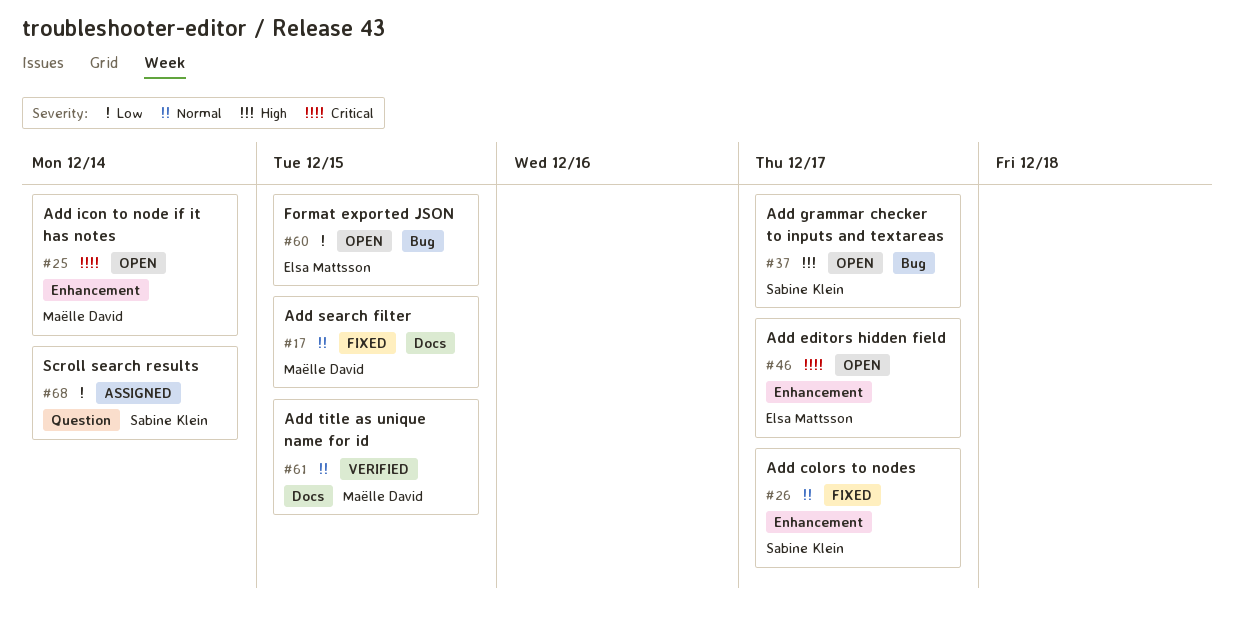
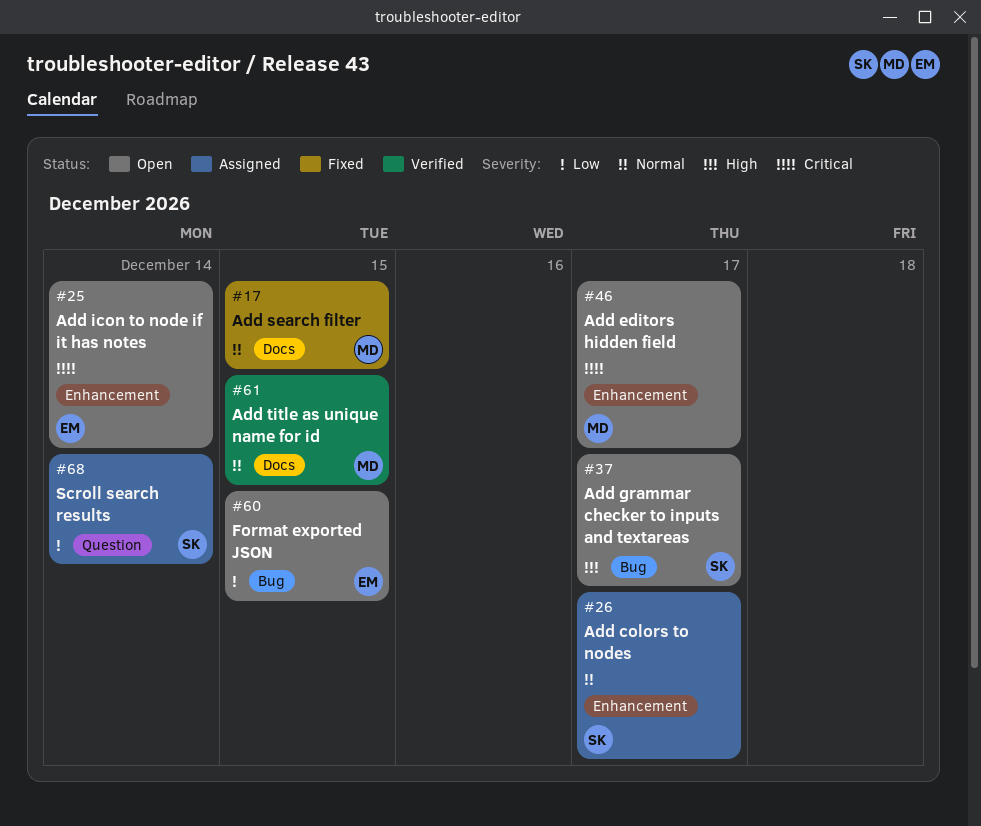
#25, owner: Maëlle David -> Elsa Mattsson
#26, status: Fixed -> Assigned
#46, owner: Elsa Mattsson -> Maëlle David

